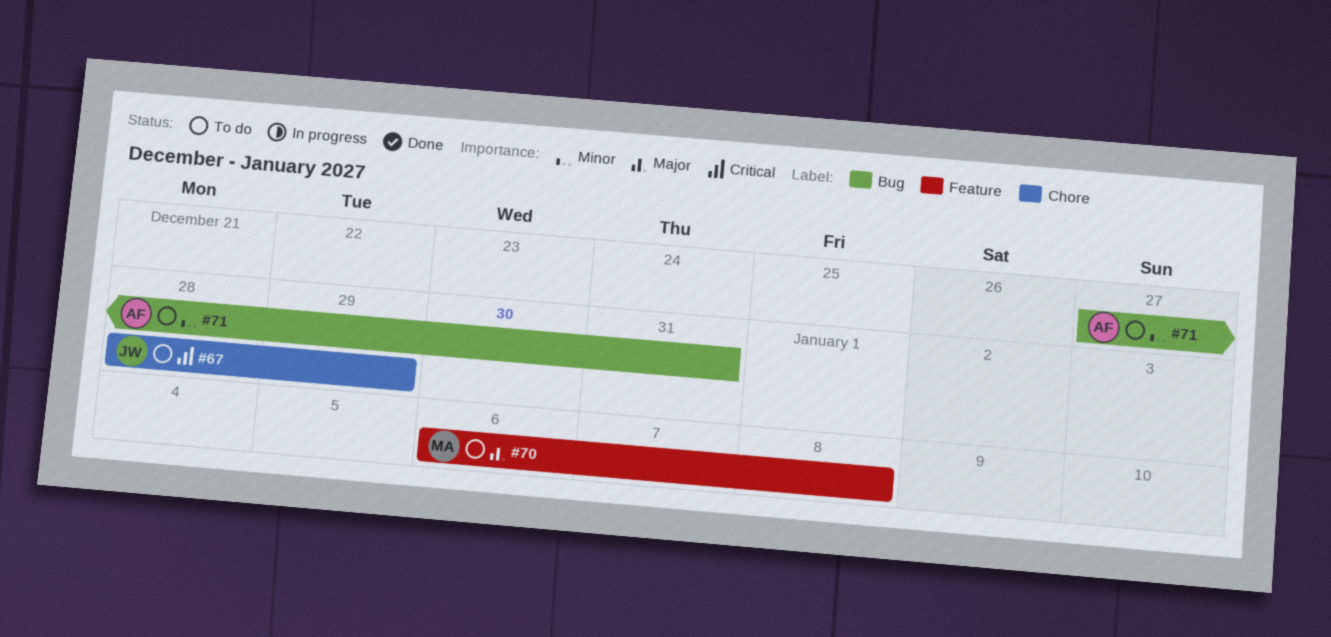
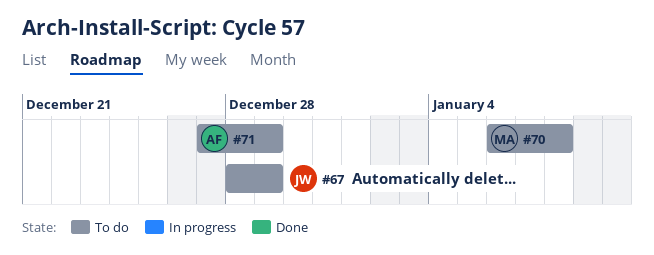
#71, due: Dec 31 -> Dec 29

